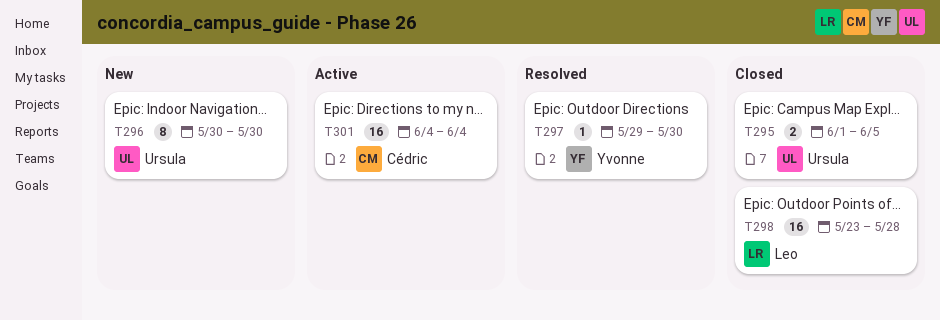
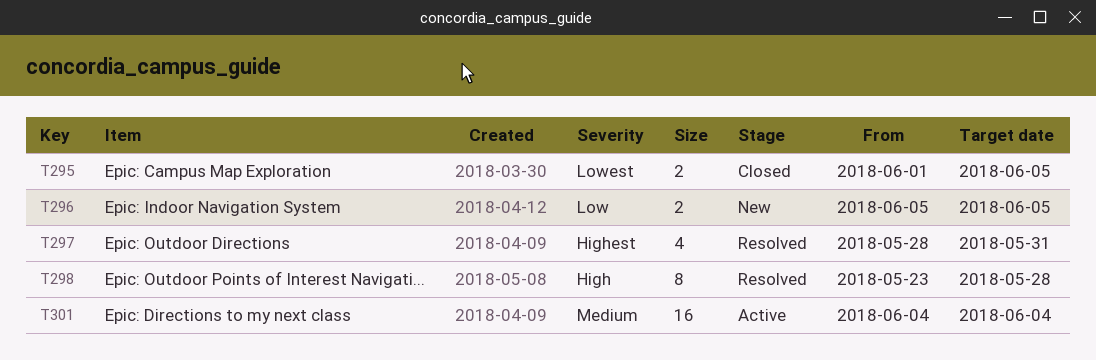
T296, estimate: 8 -> 2
T296, start: May 30 -> Jun 5
T296, due: May 30 -> Jun 5
T297, estimate: 1 -> 4
T297, start: May 29 -> May 28
T297, due: May 30 -> May 31
T298, status: Closed -> Resolved
T298, estimate: 16 -> 8

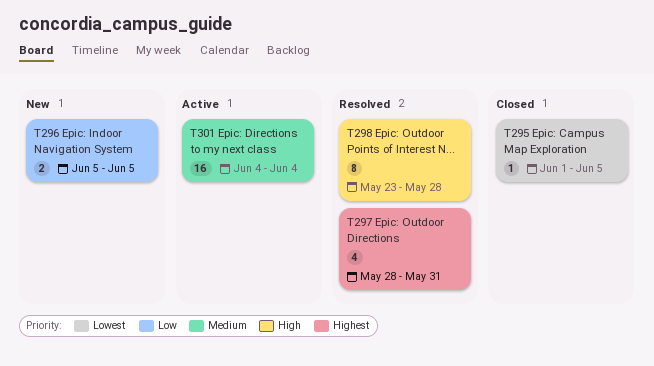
T295, estimate: 2 -> 1

